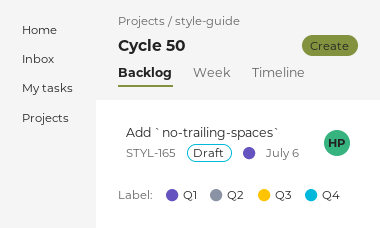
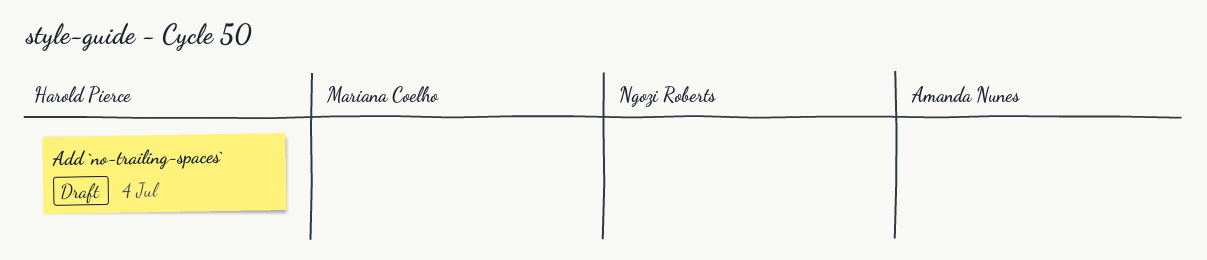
Add `no-trailing-spaces`, due: Jul 6 -> Jul 4

